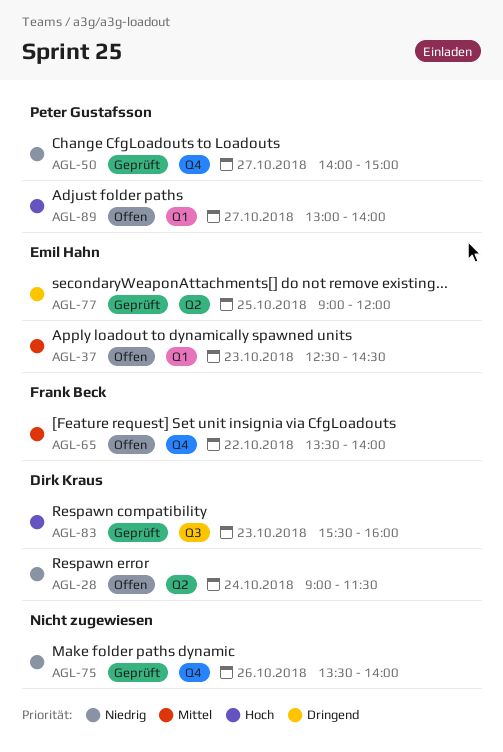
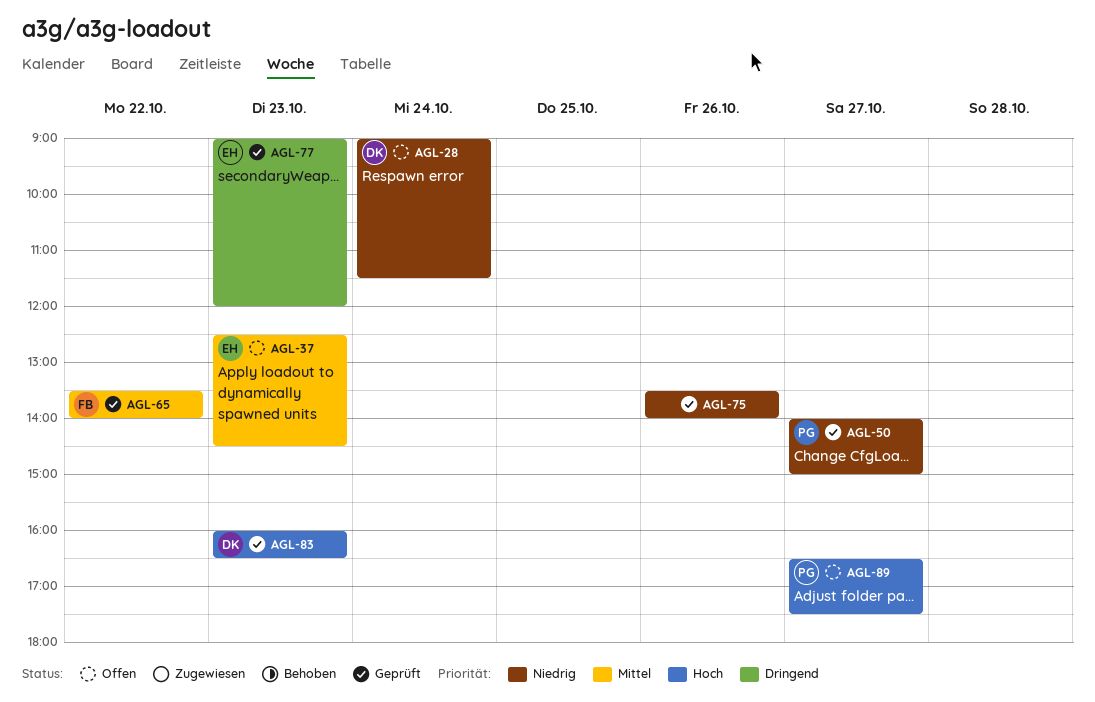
AGL-65, status: Offen -> Geprüft
AGL-77, day: Oct 25 -> Oct 23
AGL-83, begins: 15:30 -> 16:00
AGL-83, ends: 16:00 -> 16:30
AGL-89, begins: 13:00 -> 16:30
AGL-89, ends: 14:00 -> 17:30

